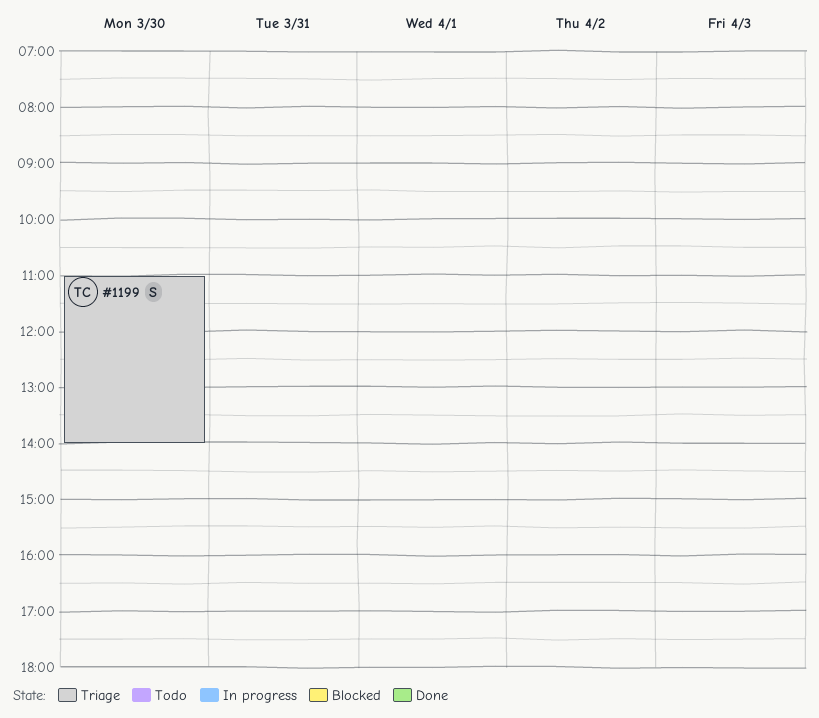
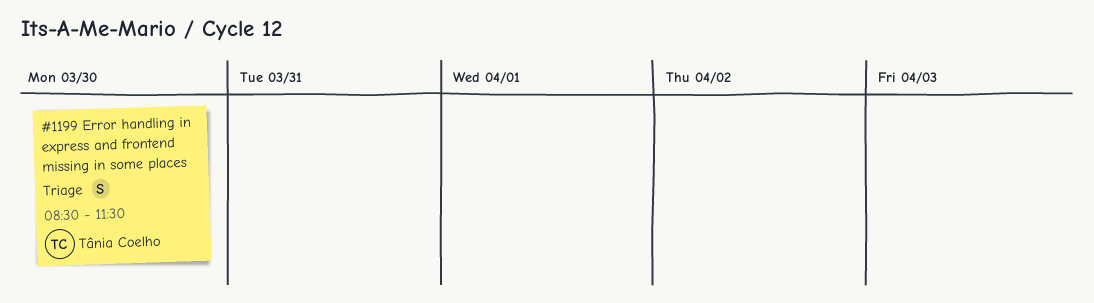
#1199, begins: 11:00 -> 08:30
#1199, ends: 14:00 -> 11:30

